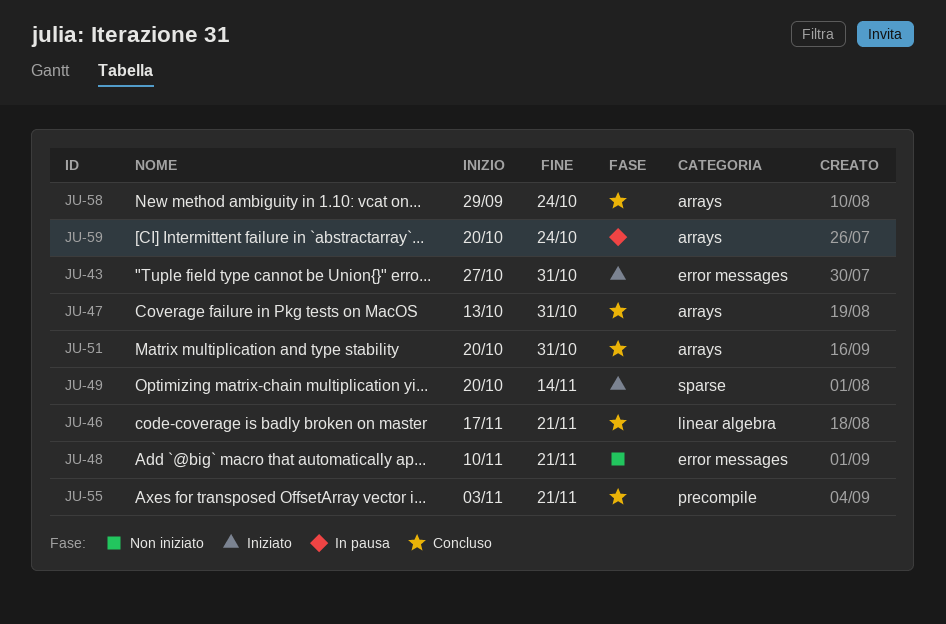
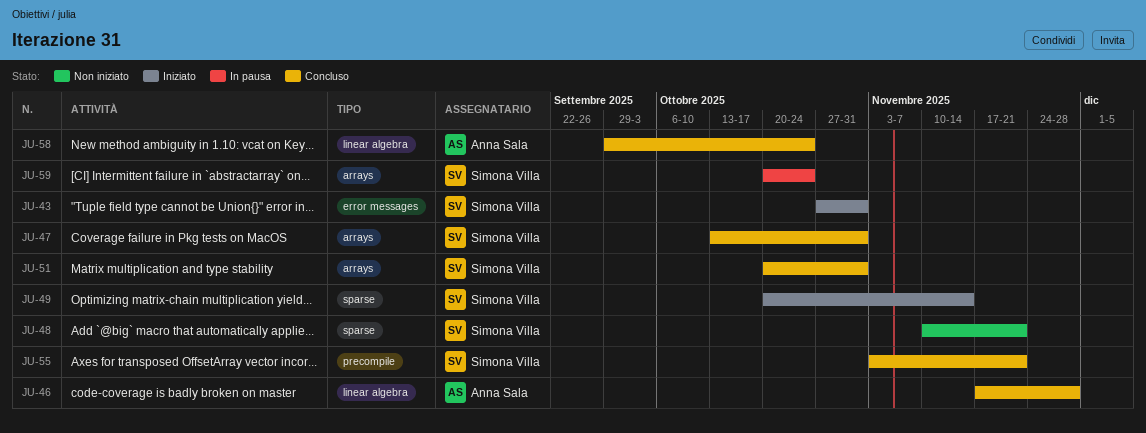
JU-46, due: Nov 21 -> Nov 28
JU-48, label: error messages -> sparse
JU-58, label: arrays -> linear algebra

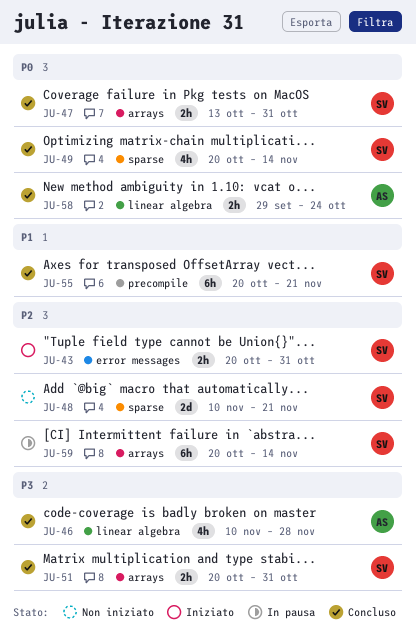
JU-43, start: Oct 27 -> Oct 20
JU-46, start: Nov 17 -> Nov 10
JU-49, status: Iniziato -> Concluso
JU-55, start: Nov 3 -> Oct 20
JU-59, due: Oct 24 -> Nov 14

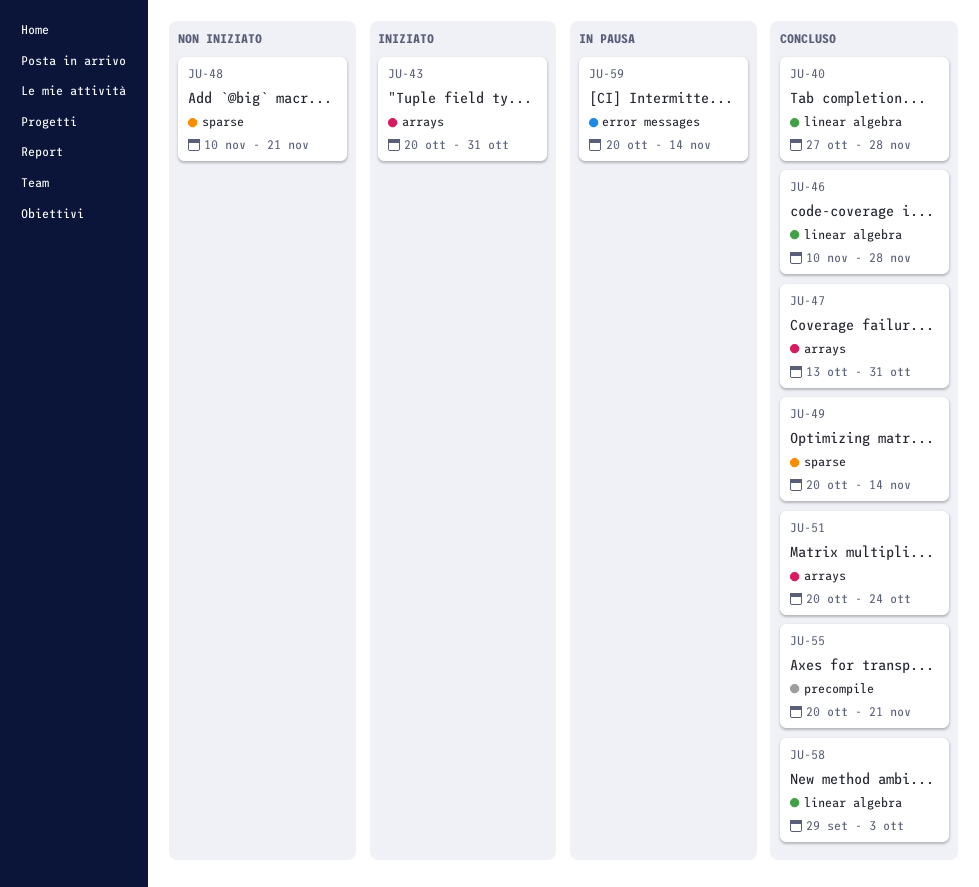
JU-40: none -> present
JU-43, label: error messages -> arrays
JU-51, due: Oct 31 -> Oct 24
JU-58, due: Oct 24 -> Oct 3
JU-59, label: arrays -> error messages

